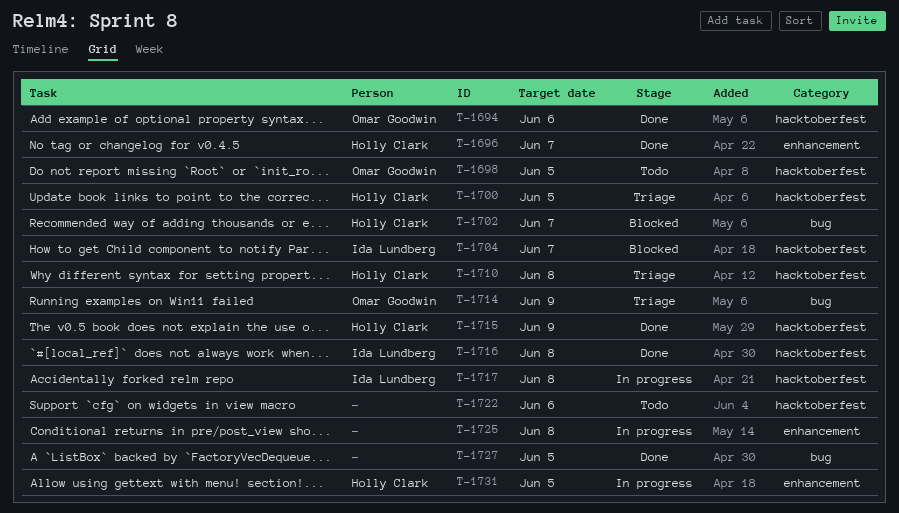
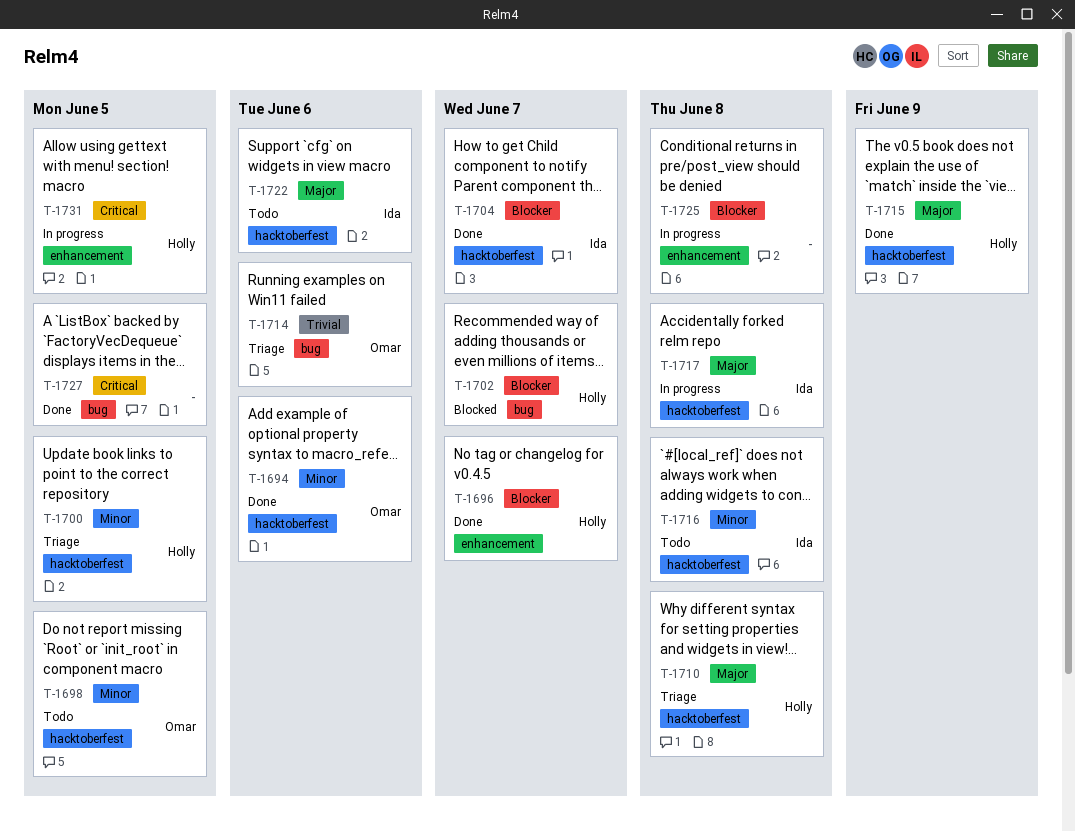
T-1704, status: Blocked -> Done
T-1714, due: Jun 9 -> Jun 6
T-1716, status: Done -> Todo
T-1722, owner: none -> Ida Lundberg

